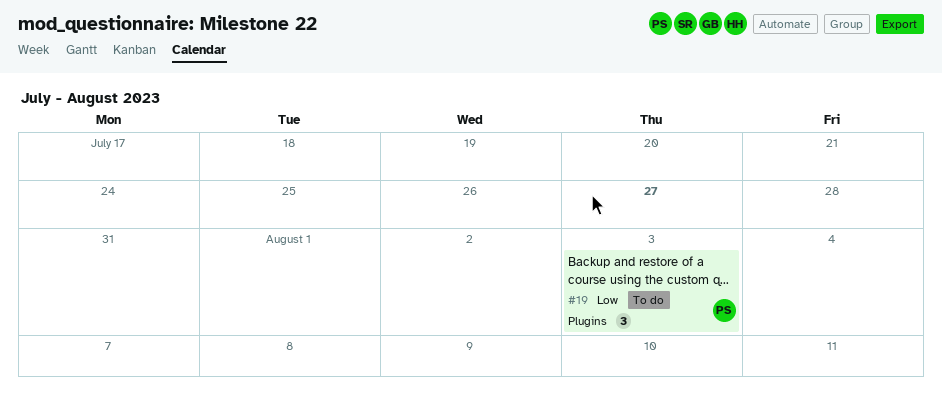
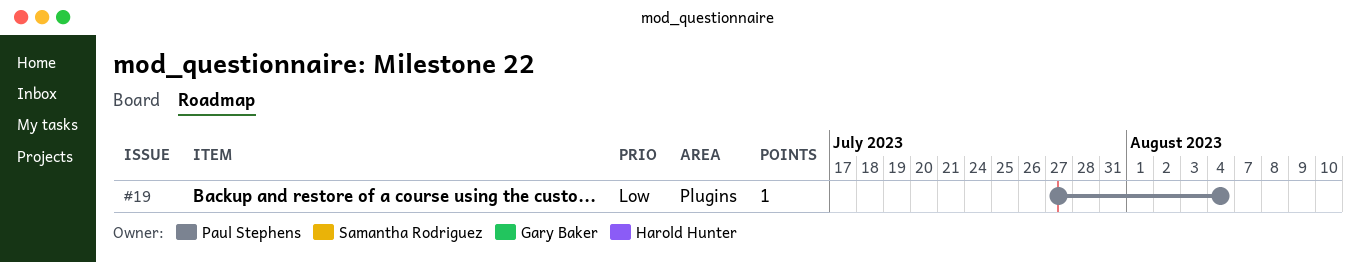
#19, estimate: 3 -> 1
#19, due: Aug 3 -> Aug 4

